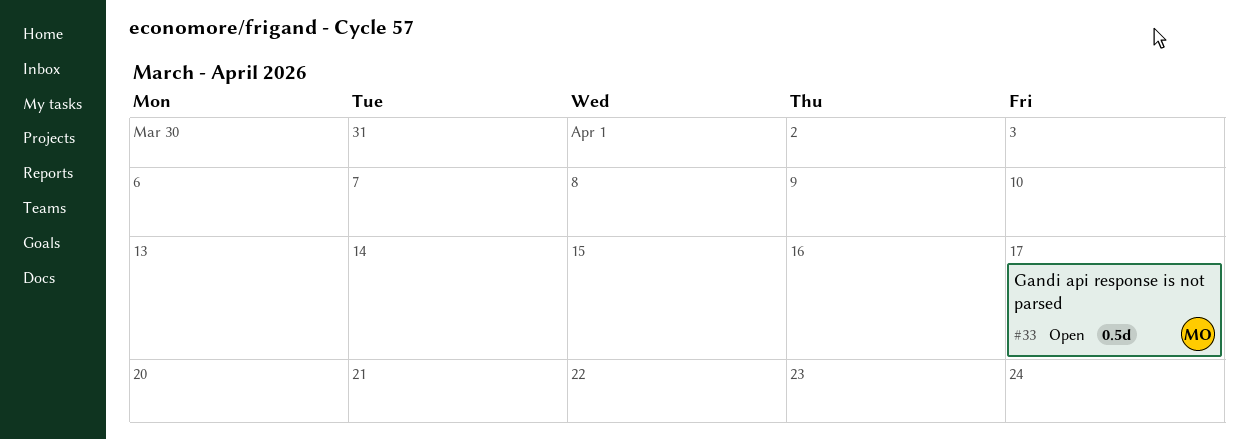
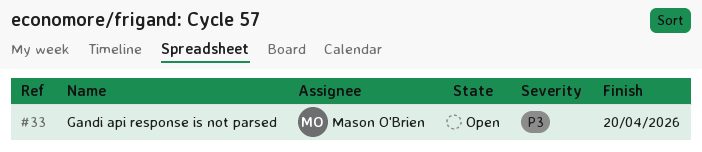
#33, due: Apr 17 -> Apr 20

